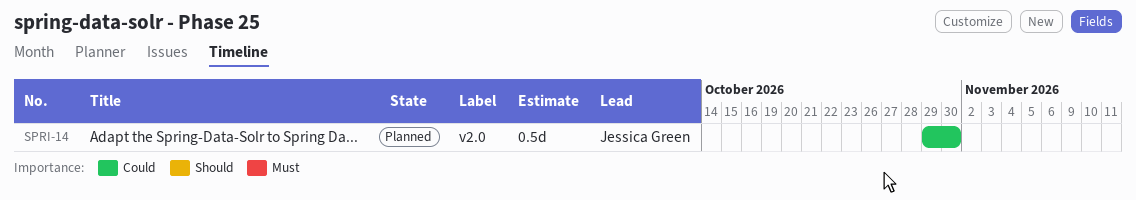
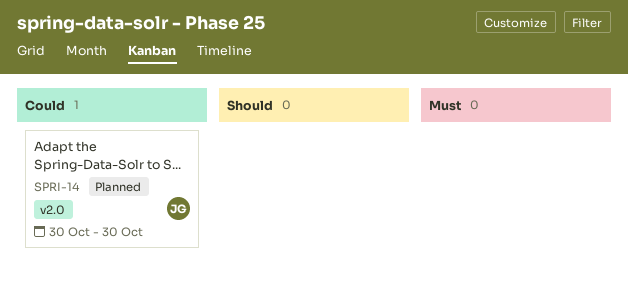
SPRI-14, start: Oct 29 -> Oct 30

